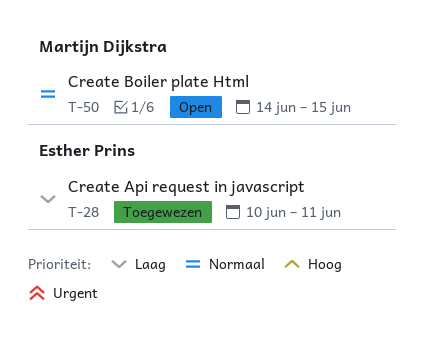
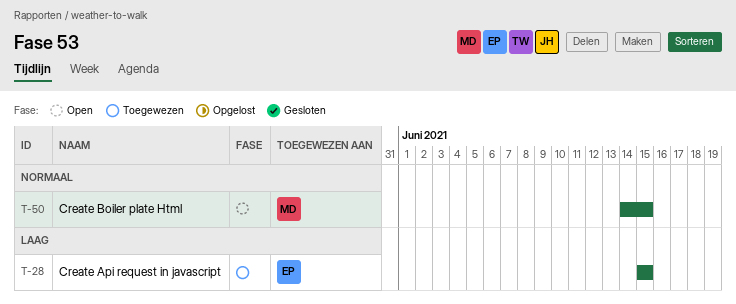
T-28, start: Jun 10 -> Jun 15
T-28, due: Jun 11 -> Jun 15

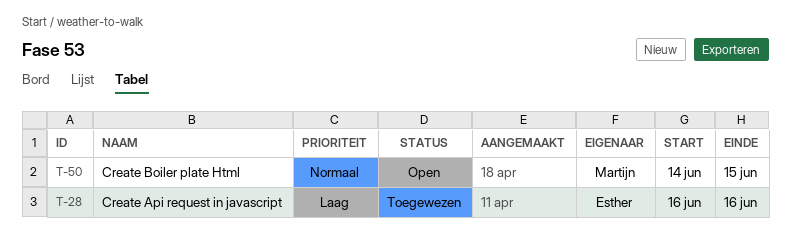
T-28, start: Jun 15 -> Jun 16
T-28, due: Jun 15 -> Jun 16

